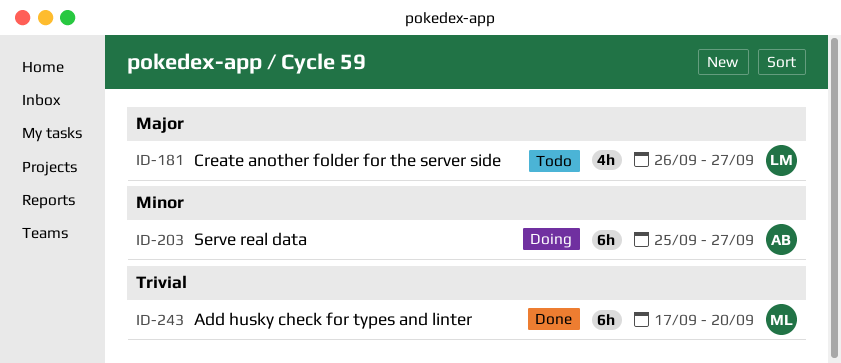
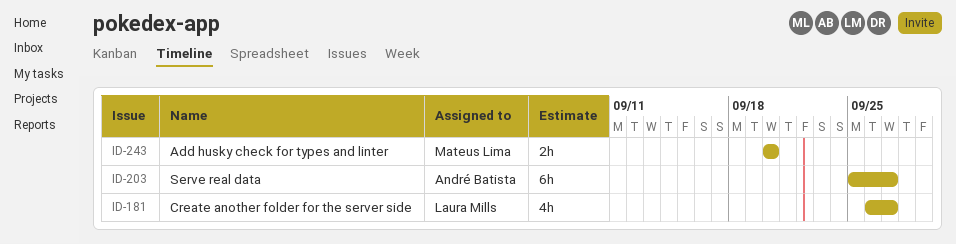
ID-243, estimate: 6h -> 2h
ID-243, start: Sep 17 -> Sep 20

